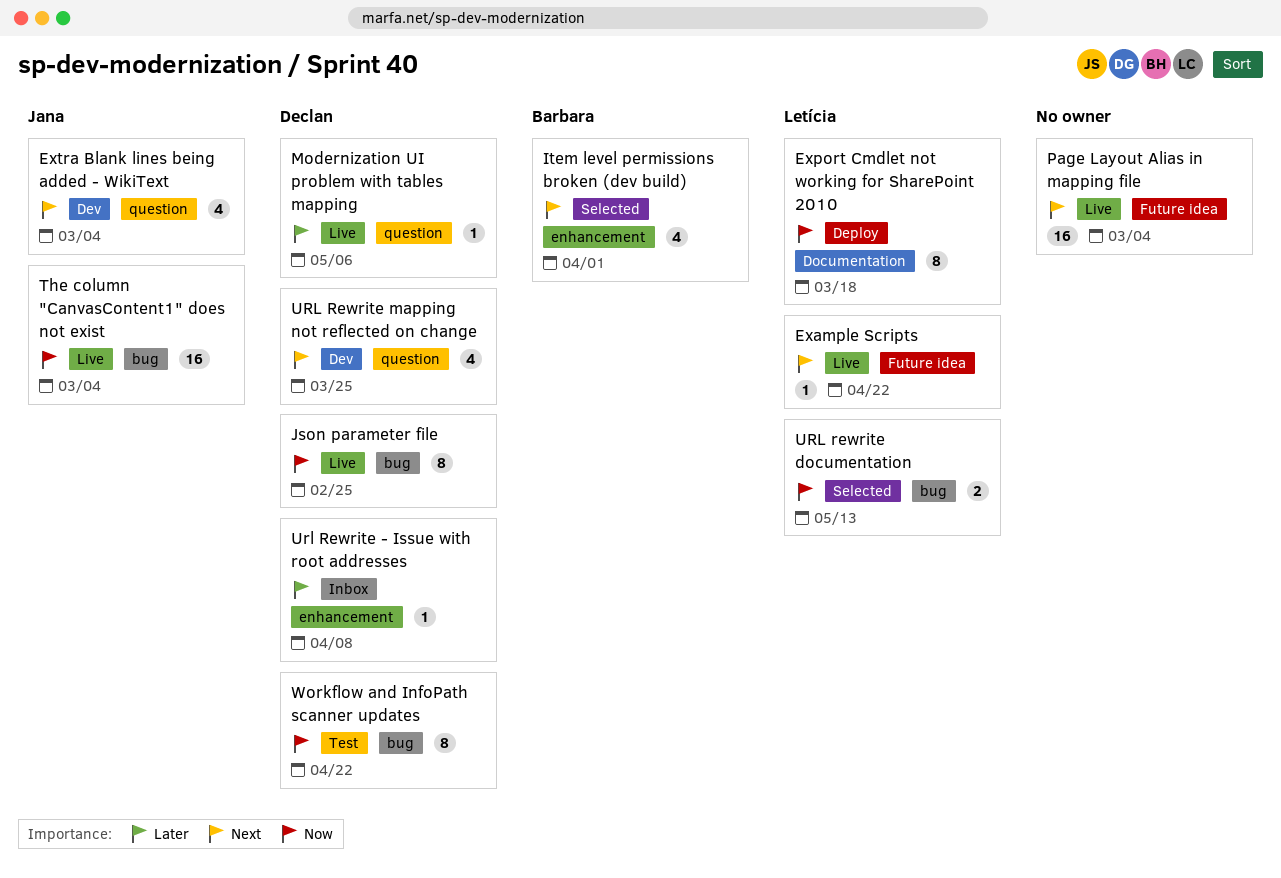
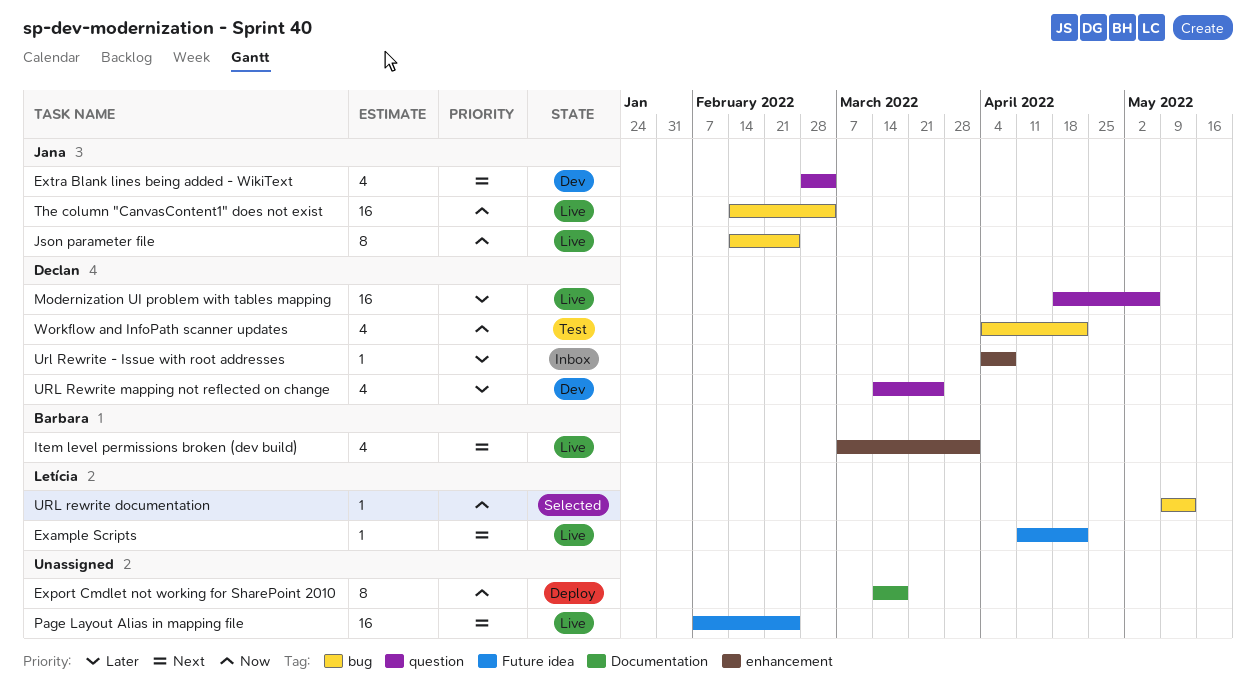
Export Cmdlet not working for SharePoint 2010, owner: Letícia -> none
Item level permissions broken (dev build), status: Selected -> Live
Json parameter file, owner: Declan -> Jana
Modernization UI problem with tables mapping, estimate: 1 -> 16
Page Layout Alias in mapping file, due: Mar 4 -> Feb 25
URL rewrite documentation, estimate: 2 -> 1
URL Rewrite mapping not reflected on change, priority: Next -> Later
Workflow and InfoPath scanner updates, estimate: 8 -> 4

